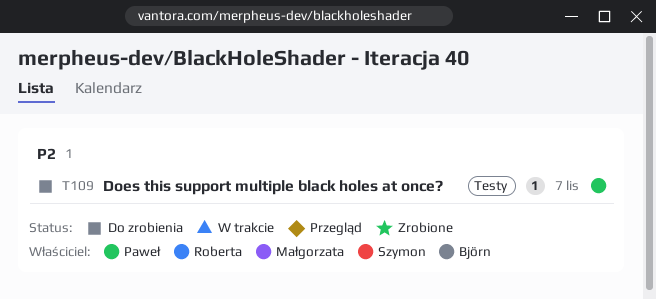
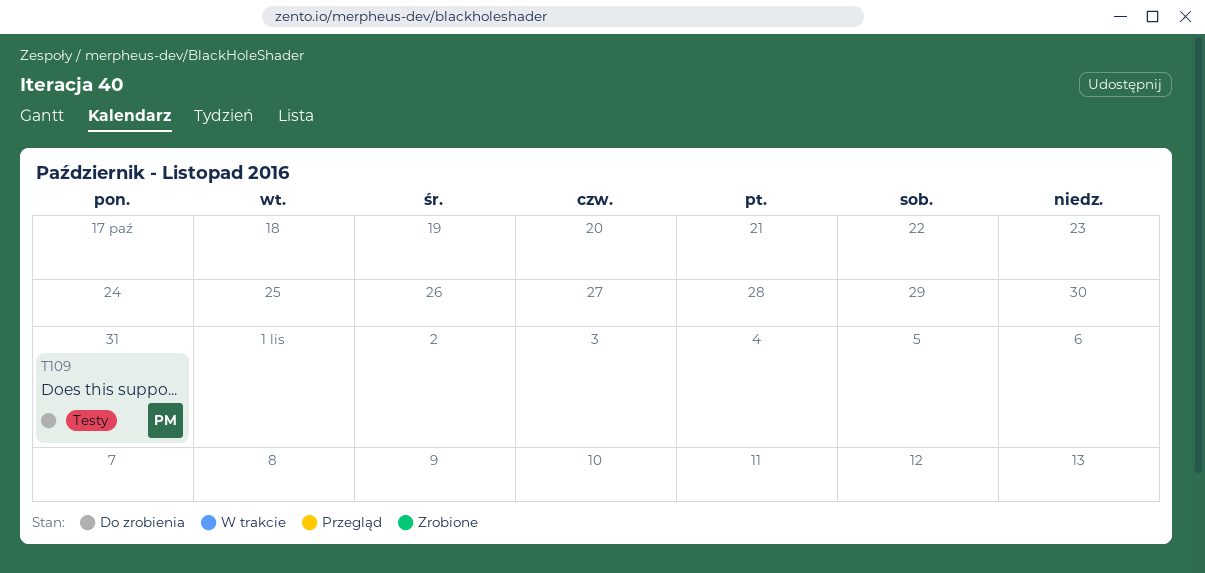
T109, due: Nov 7 -> Oct 31

